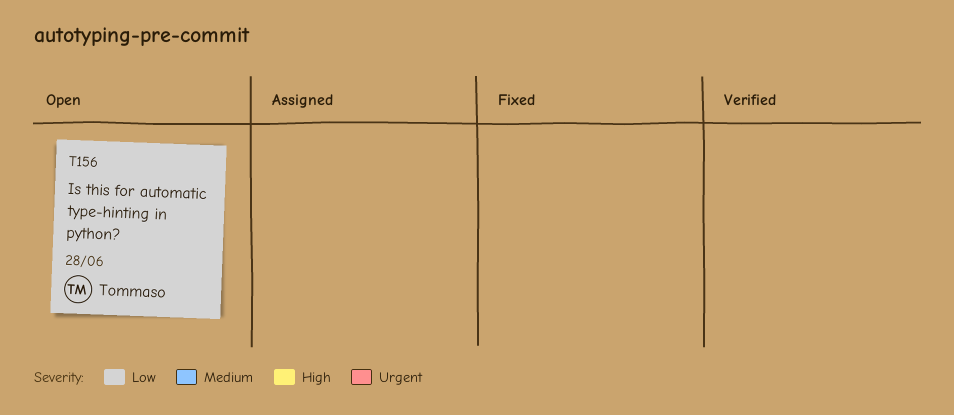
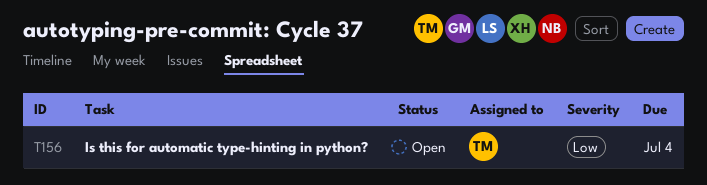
T156, due: Jun 28 -> Jul 4

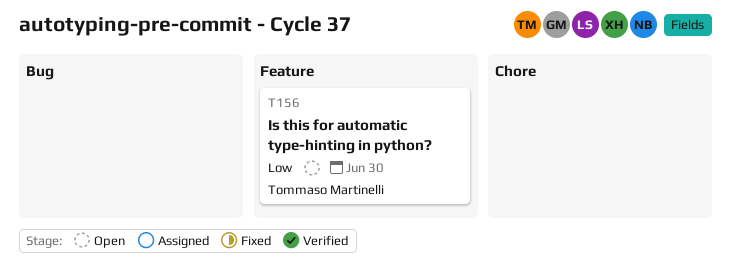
T156, due: Jul 4 -> Jun 30

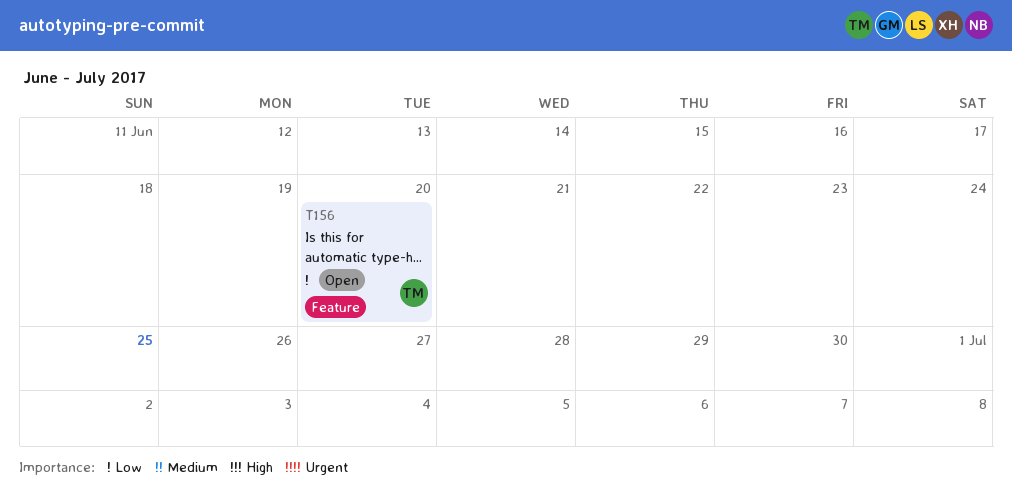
T156, due: Jun 30 -> Jun 20

